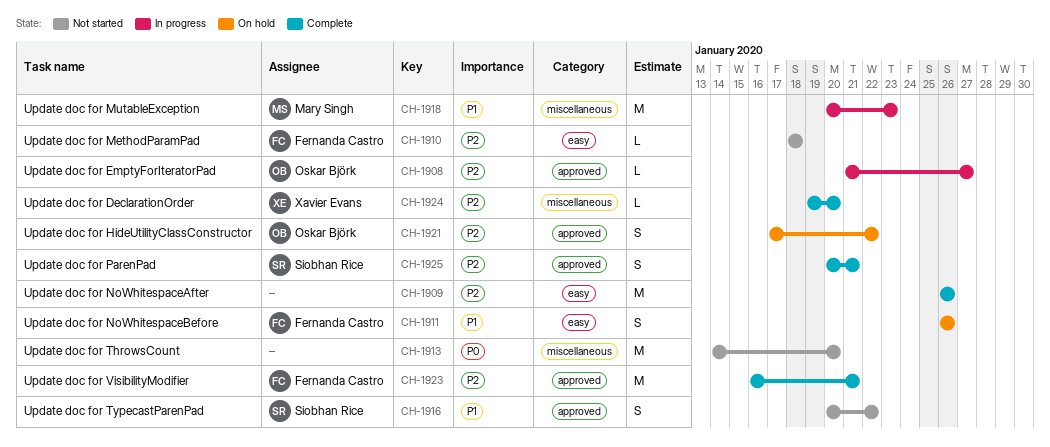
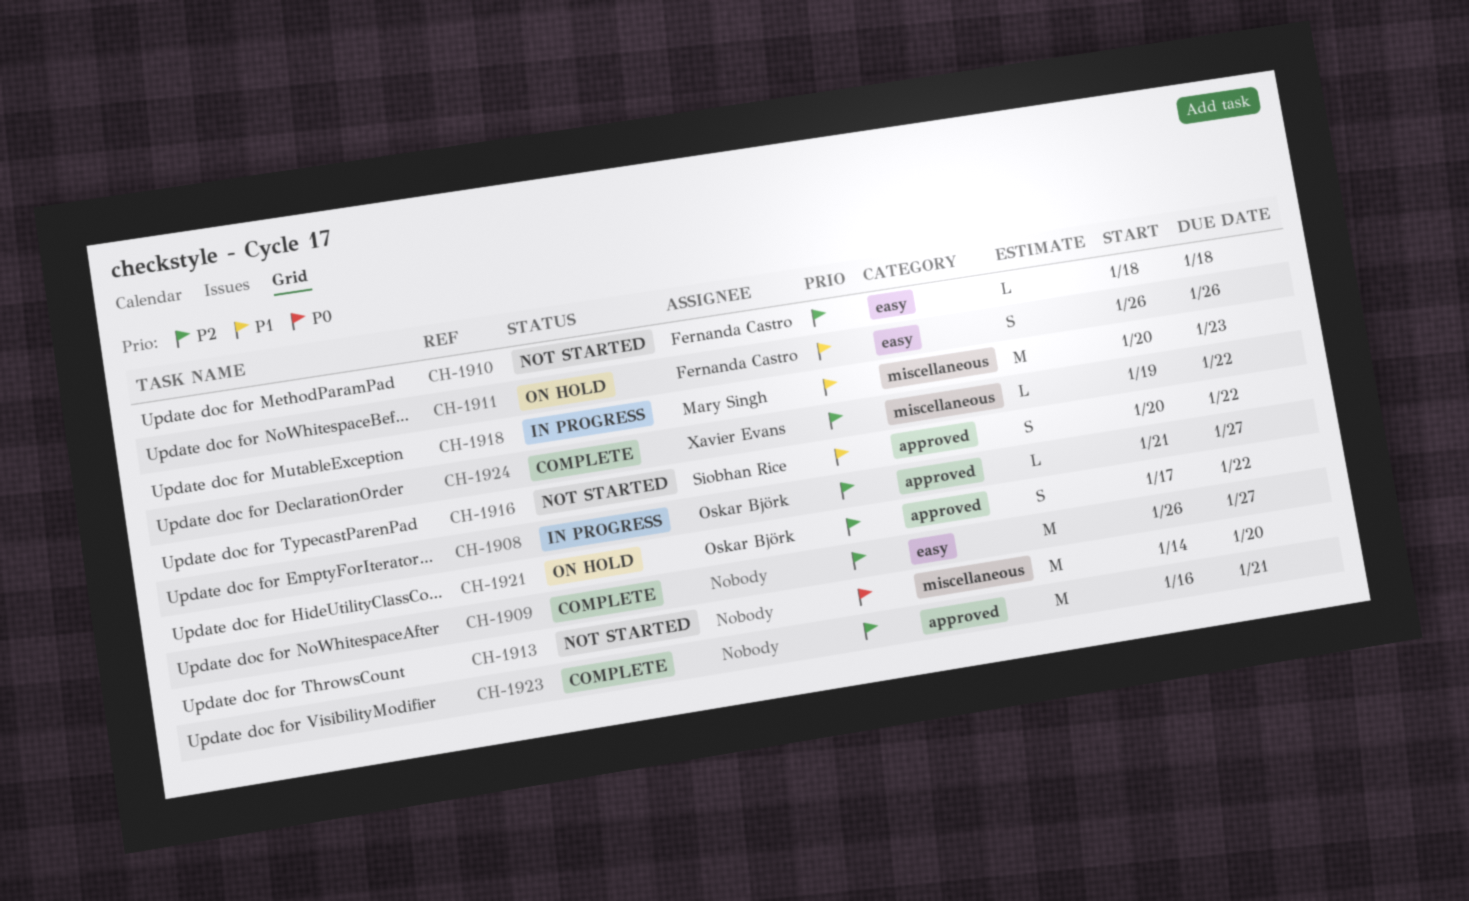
CH-1909, due: Jan 26 -> Jan 27
CH-1923, owner: Fernanda Castro -> none
CH-1924, due: Jan 20 -> Jan 22
CH-1925: present -> none

